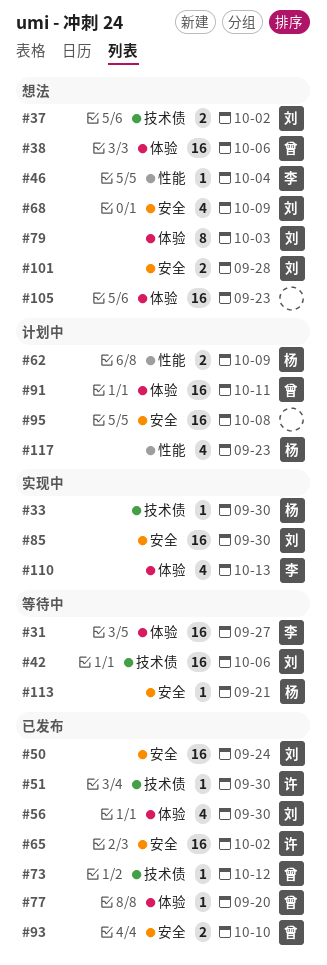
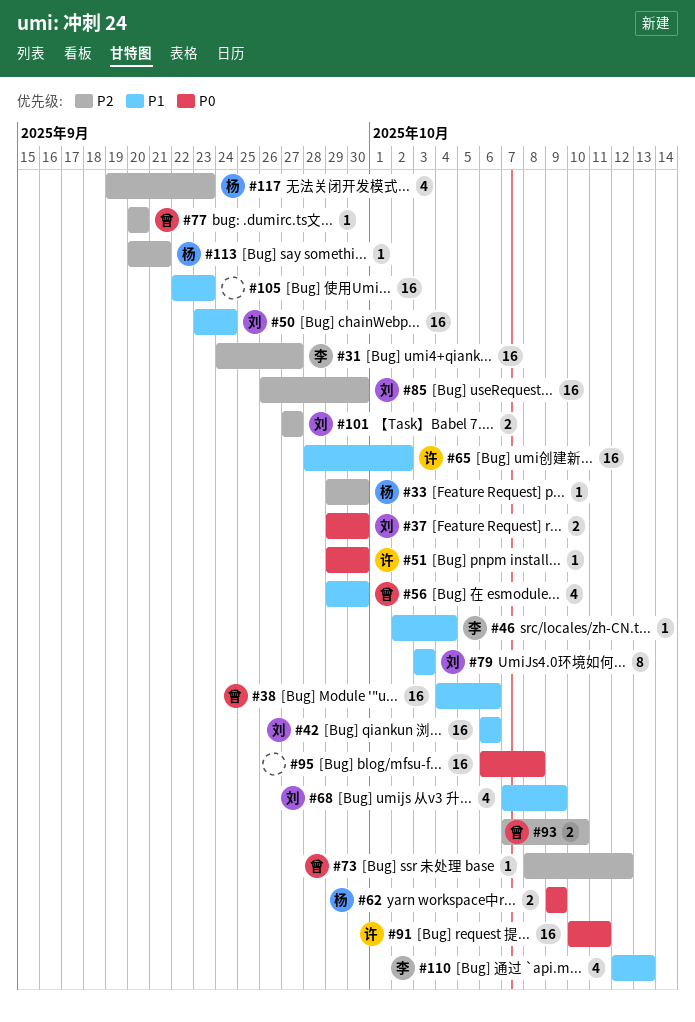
#37, due: Oct 2 -> Sep 30
#56, owner: 刘 -> 曾
#91, owner: 曾 -> 许
#101, due: Sep 28 -> Sep 27

